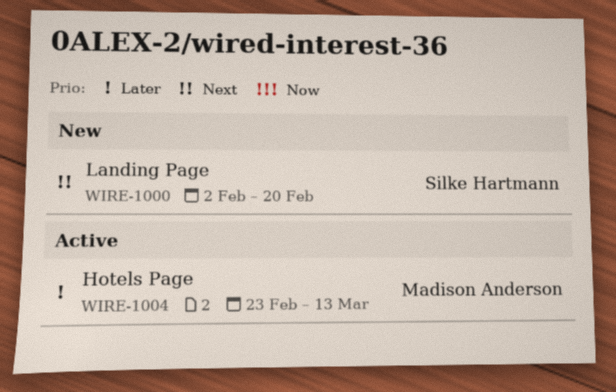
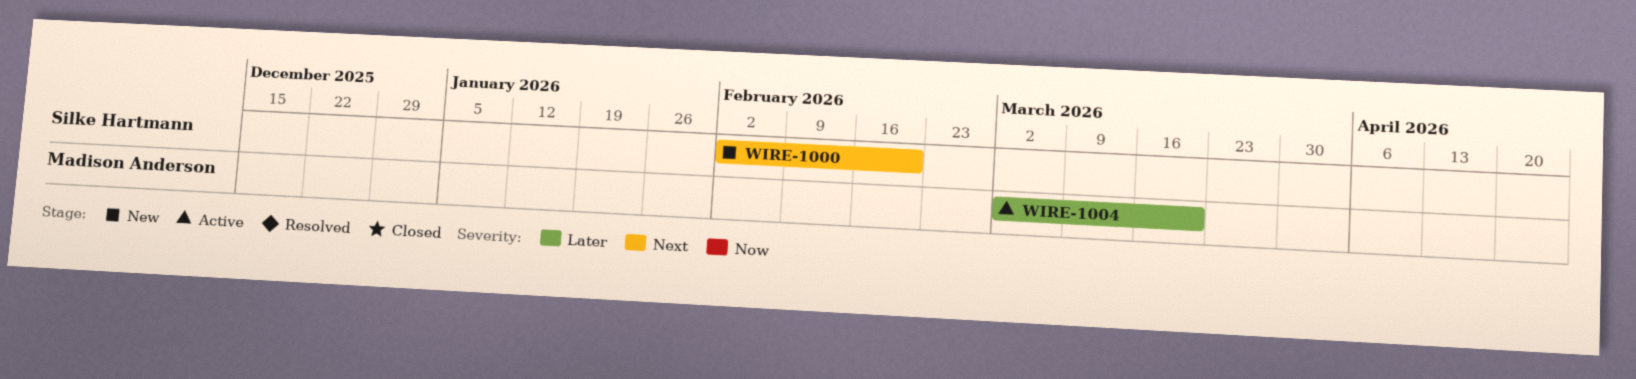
WIRE-1004, start: Feb 23 -> Mar 2
WIRE-1004, due: Mar 13 -> Mar 20

